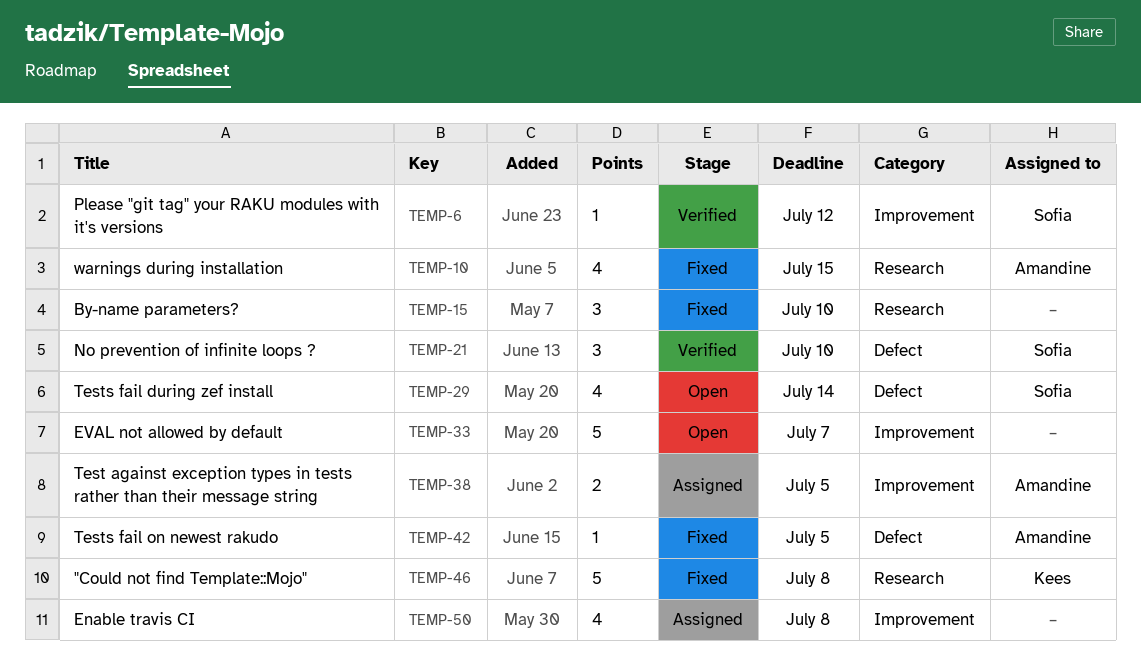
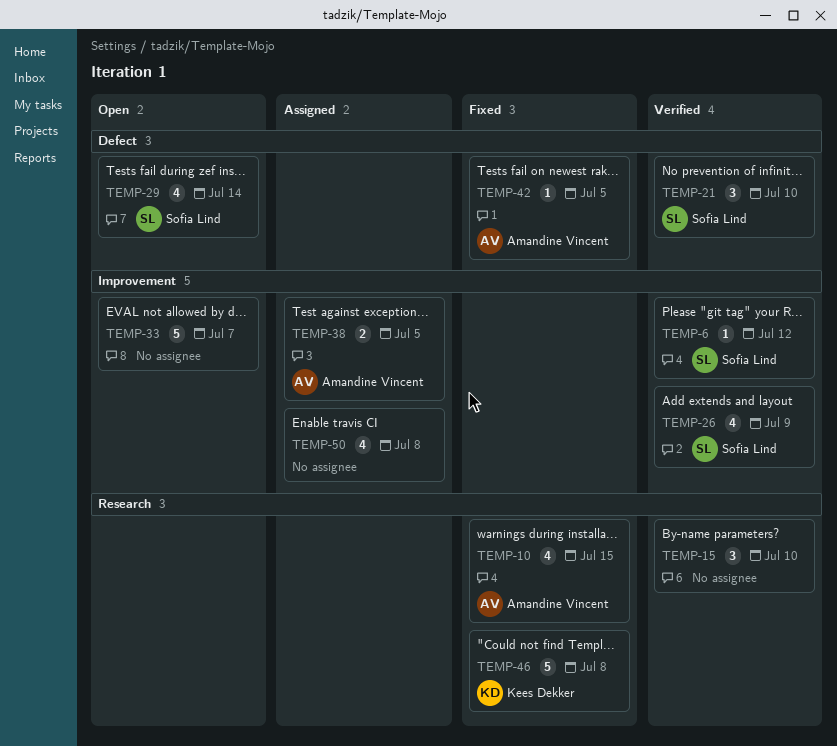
TEMP-15, status: Fixed -> Verified
TEMP-26: none -> present

